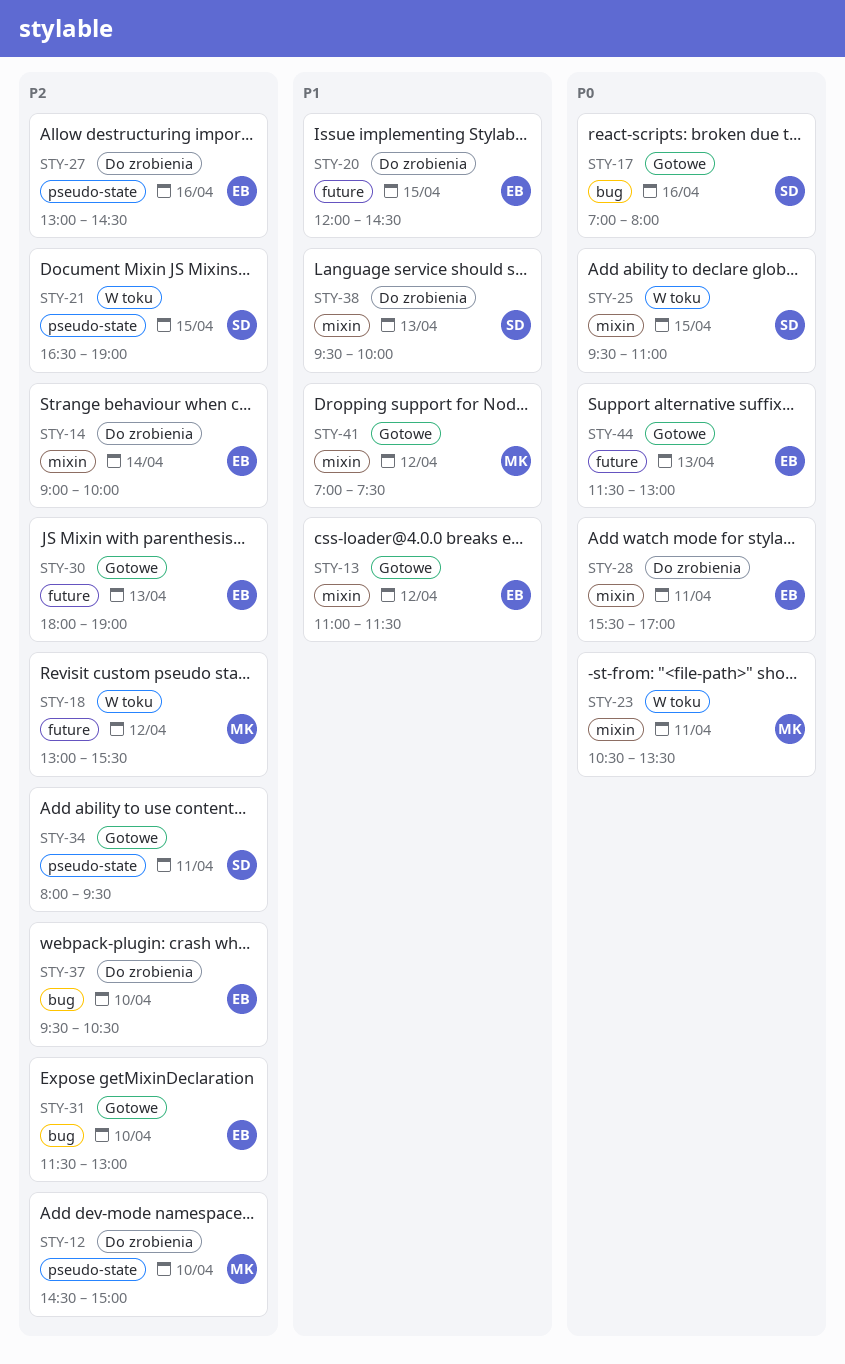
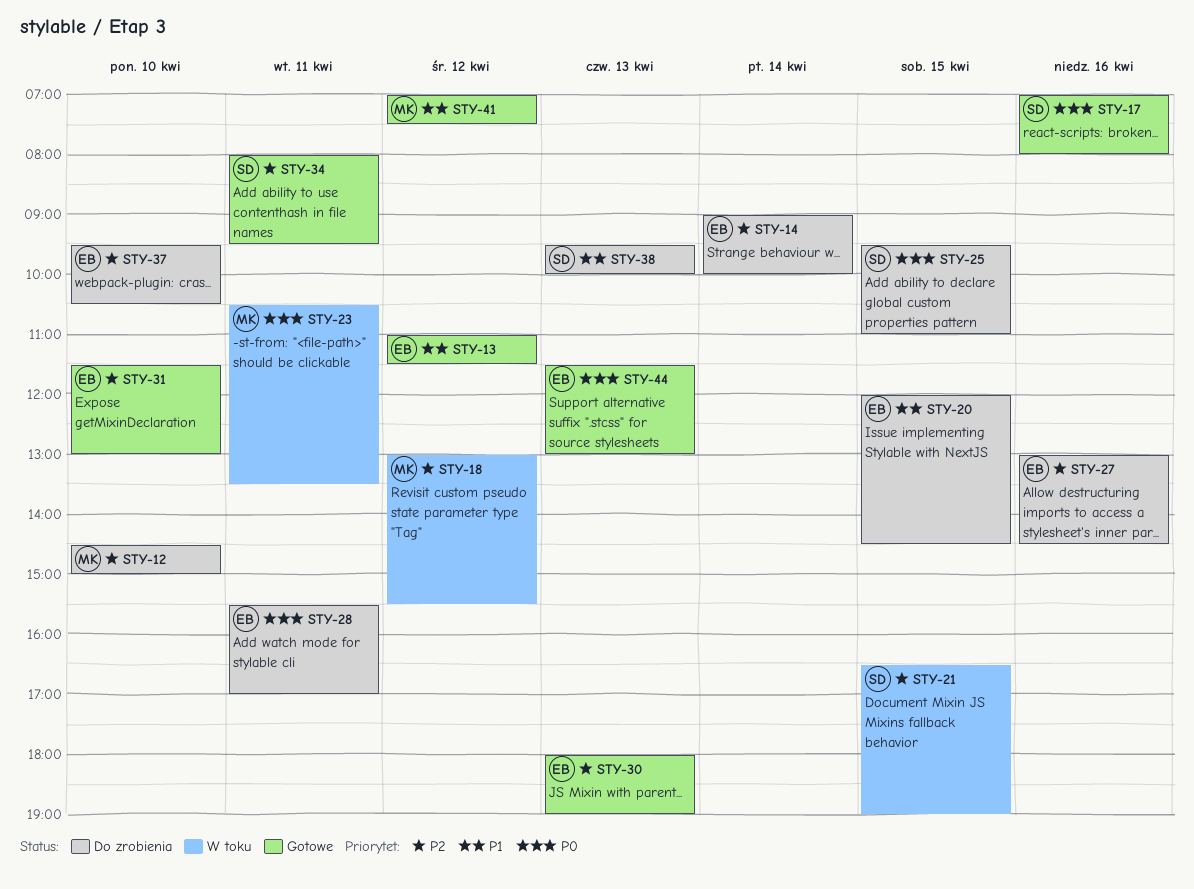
STY-25, status: W toku -> Do zrobienia

